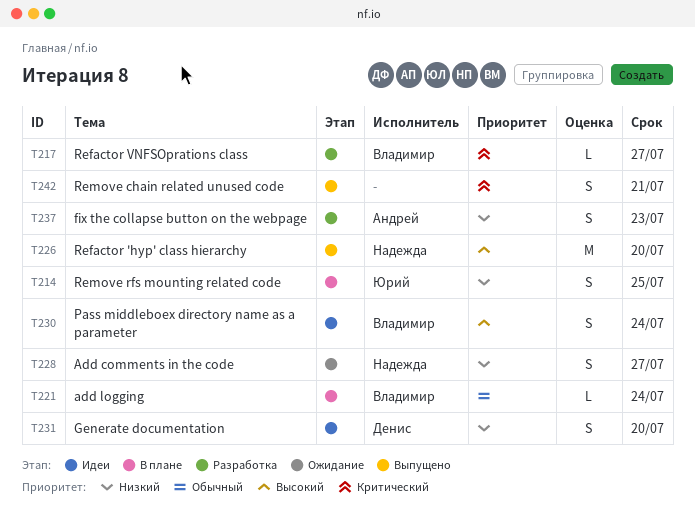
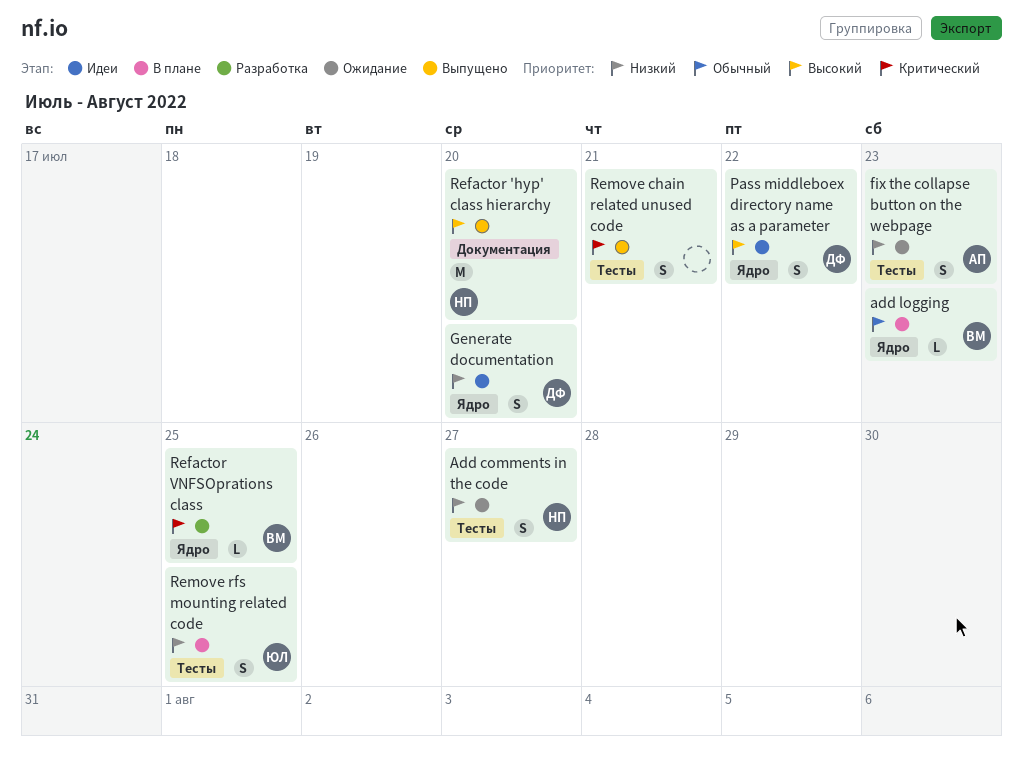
add logging, due: Jul 24 -> Jul 23
fix the collapse button on the webpage, status: Разработка -> Ожидание
Pass middleboex directory name as a parameter, owner: Владимир -> Денис
Pass middleboex directory name as a parameter, due: Jul 24 -> Jul 22
Refactor VNFSOprations class, due: Jul 27 -> Jul 25

